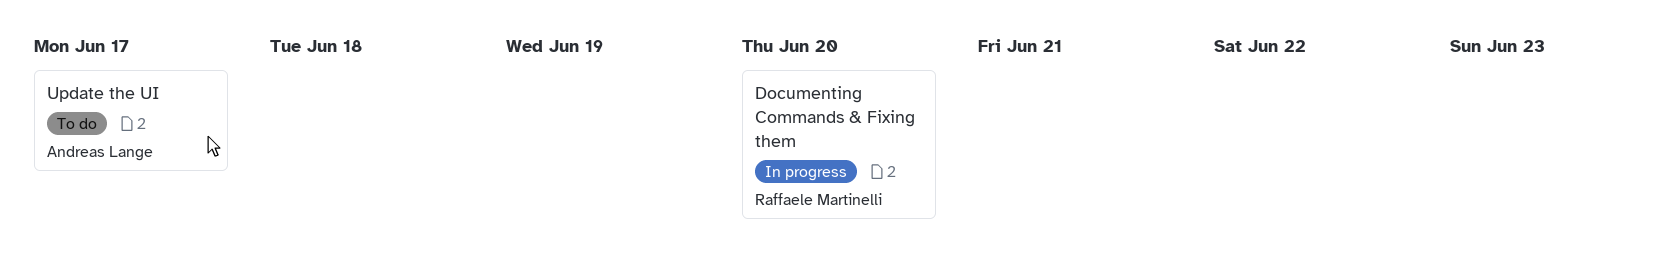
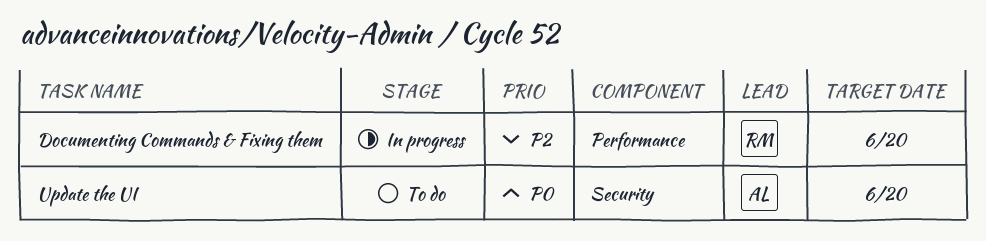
Update the UI, due: Jun 17 -> Jun 20

